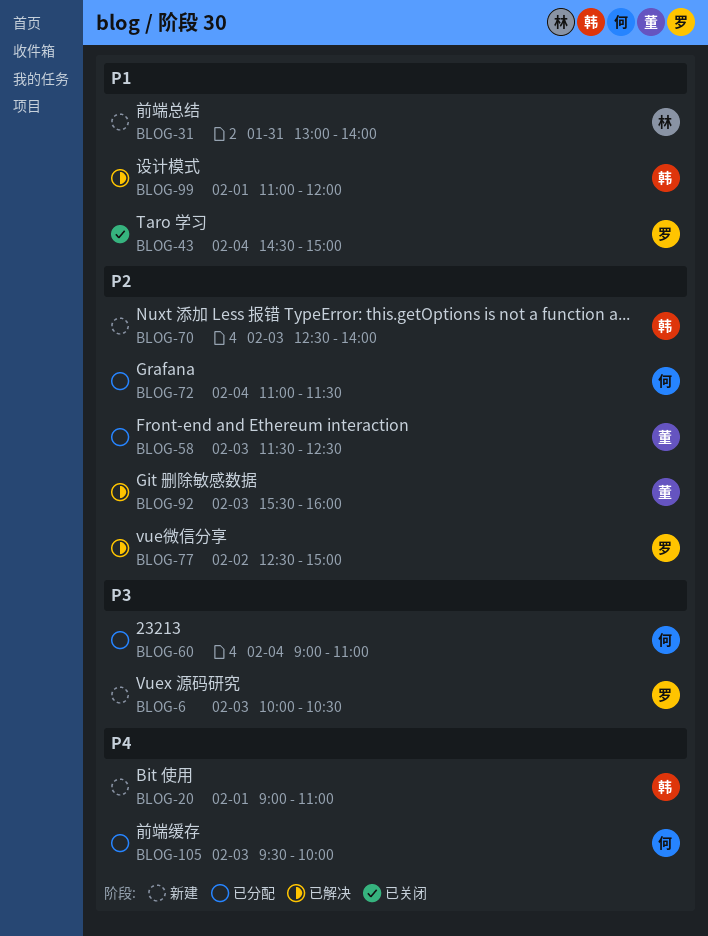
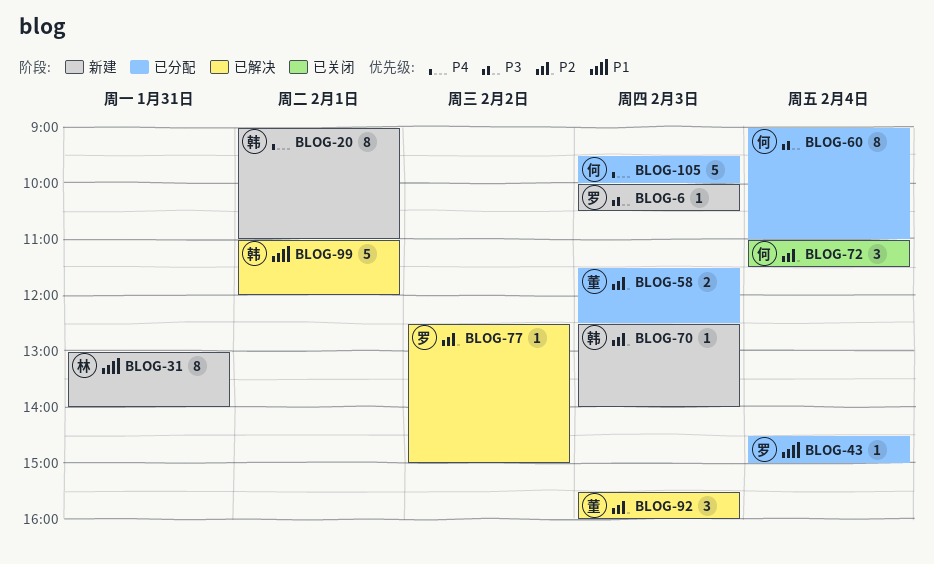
BLOG-43, status: 已关闭 -> 已分配
BLOG-72, status: 已分配 -> 已关闭

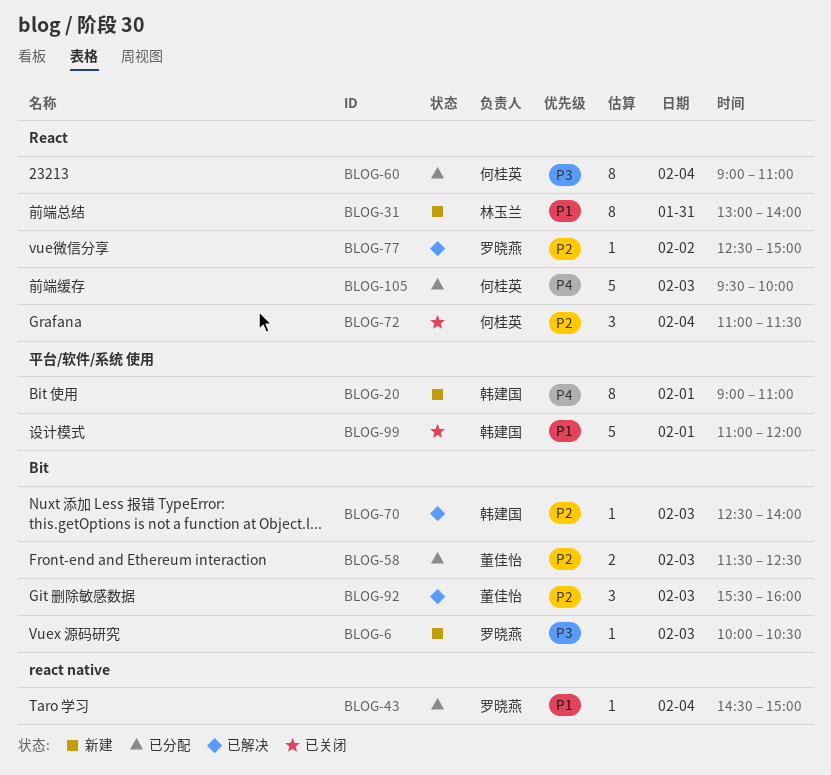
BLOG-70, status: 新建 -> 已解决
BLOG-99, status: 已解决 -> 已关闭

